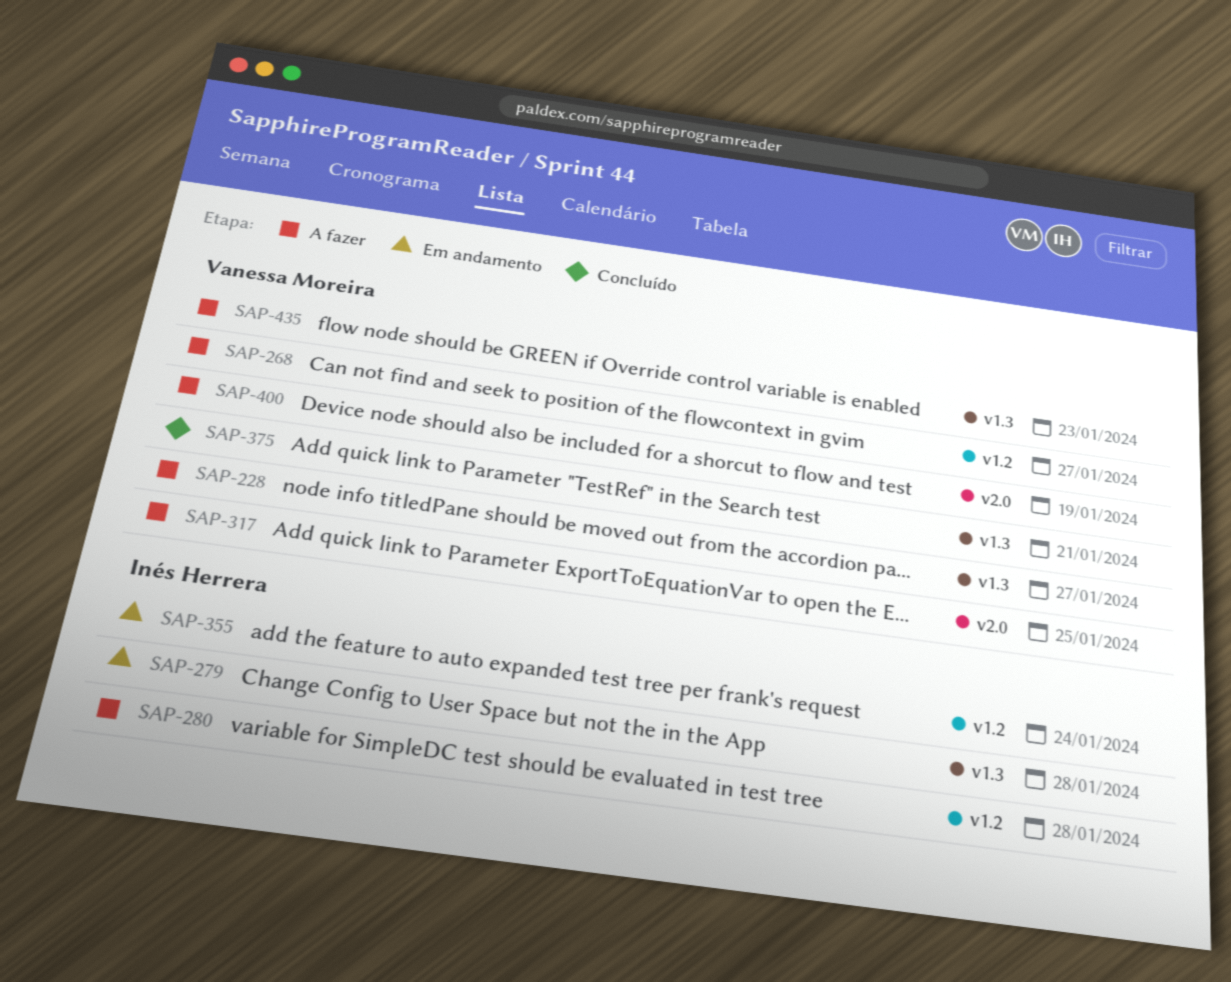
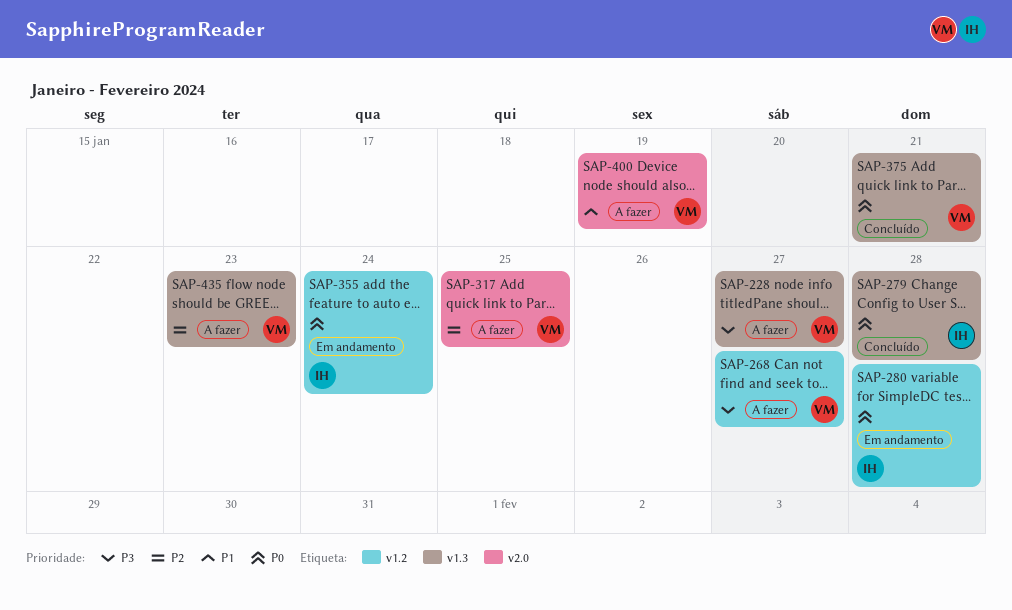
SAP-279, status: Em andamento -> Concluído
SAP-280, status: A fazer -> Em andamento

